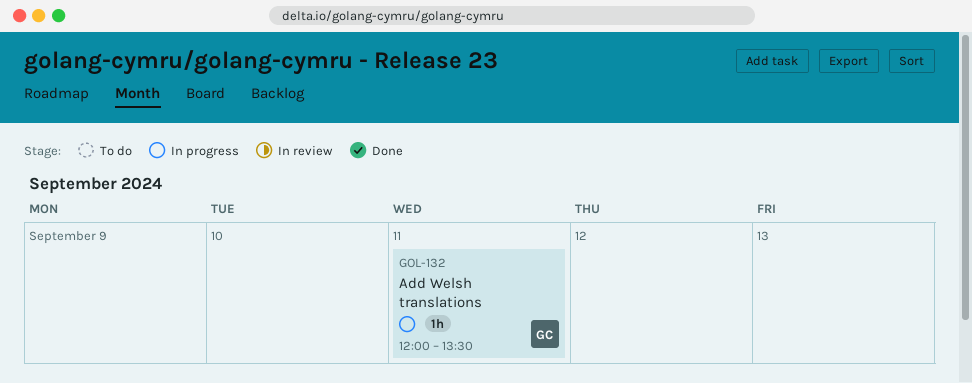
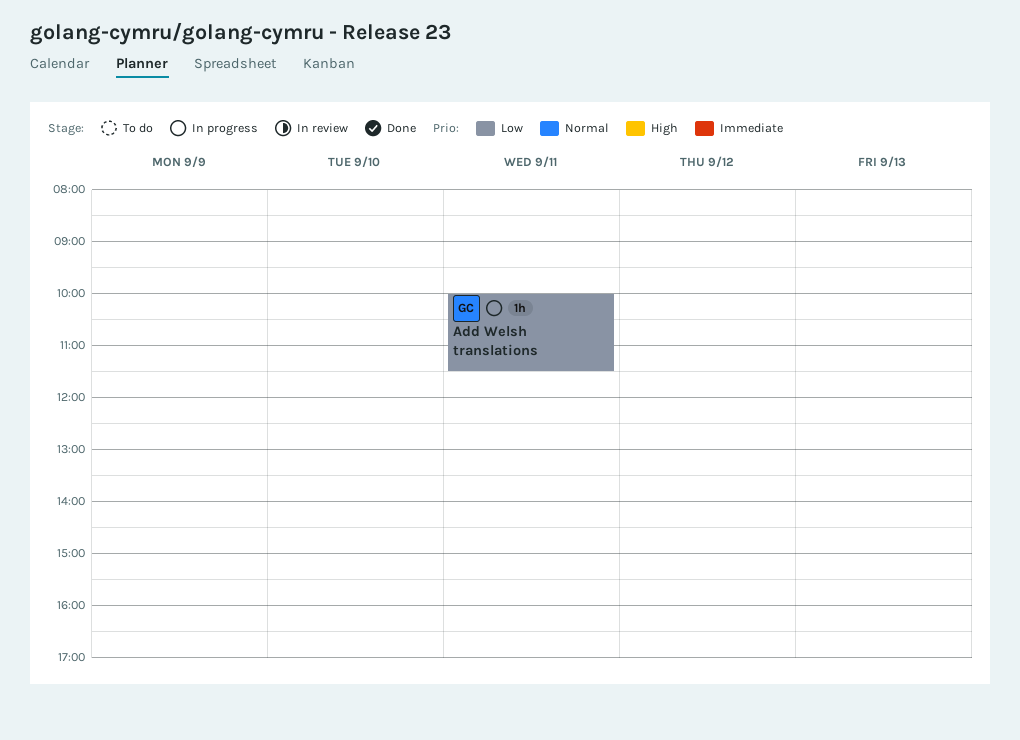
Add Welsh translations, begins: 12:00 -> 10:00
Add Welsh translations, ends: 13:30 -> 11:30

